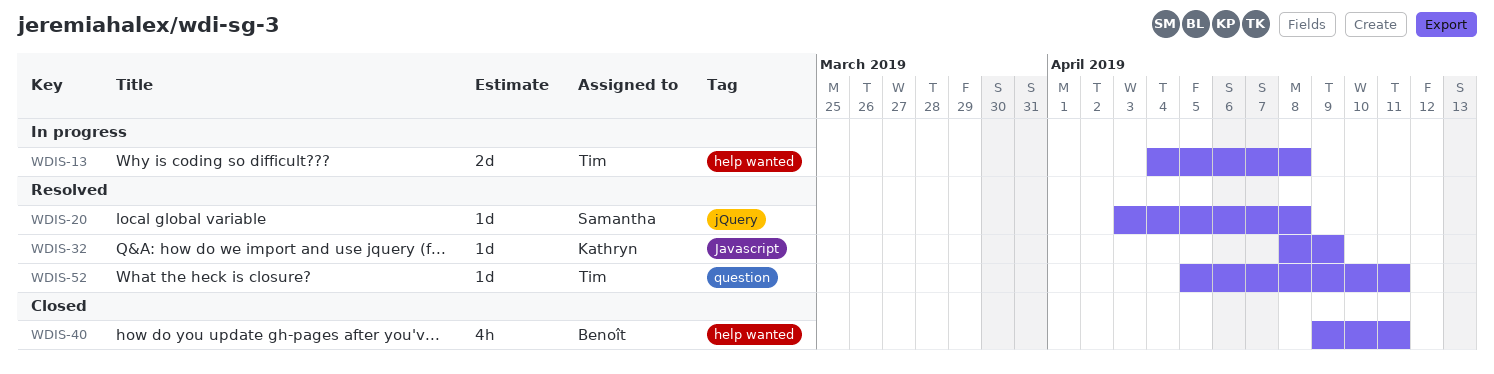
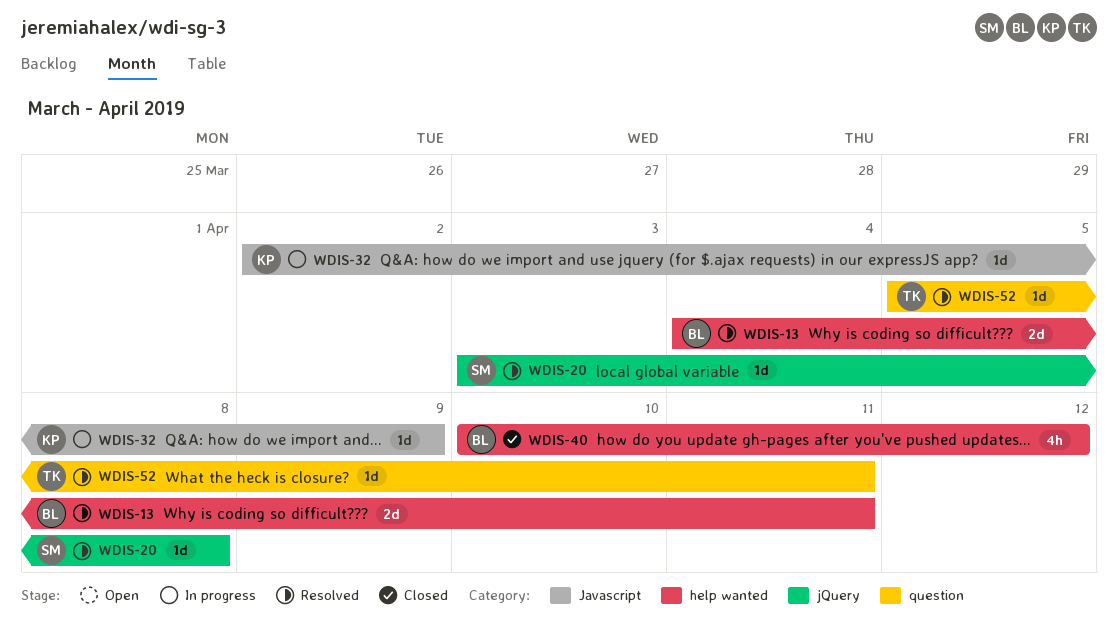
WDIS-13, status: In progress -> Resolved
WDIS-13, owner: Tim -> Benoît
WDIS-13, due: Apr 8 -> Apr 11
WDIS-32, status: Resolved -> In progress
WDIS-32, start: Apr 8 -> Apr 2
WDIS-40, start: Apr 9 -> Apr 10
WDIS-40, due: Apr 11 -> Apr 12

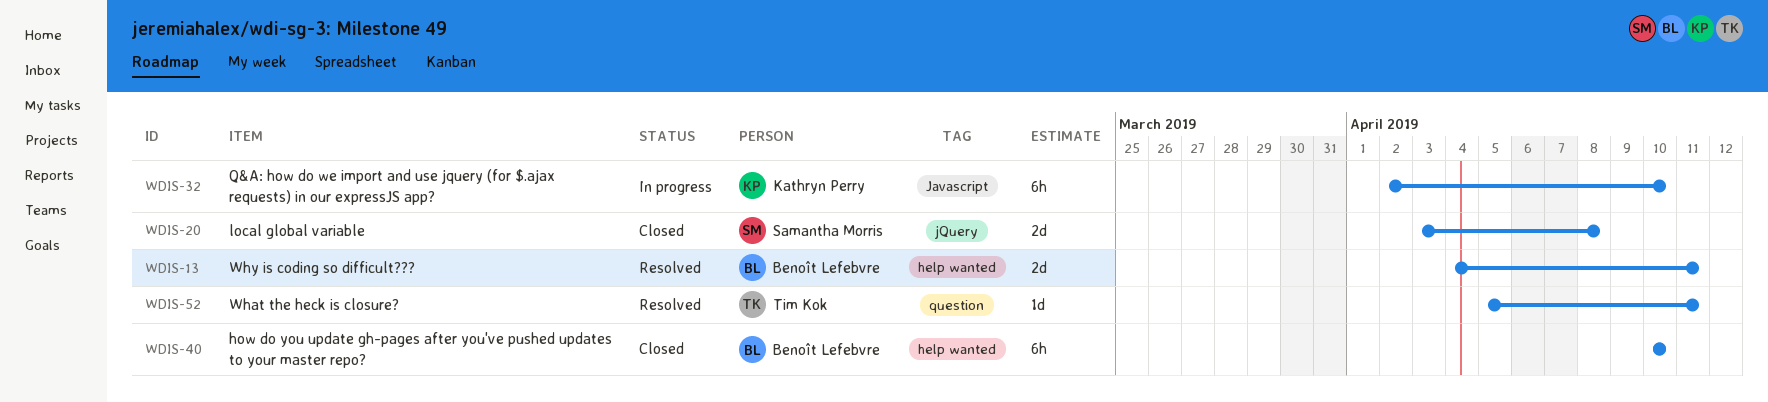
WDIS-20, status: Resolved -> Closed
WDIS-20, estimate: 1d -> 2d
WDIS-32, estimate: 1d -> 6h
WDIS-32, due: Apr 9 -> Apr 10
WDIS-40, estimate: 4h -> 6h
WDIS-40, due: Apr 12 -> Apr 10

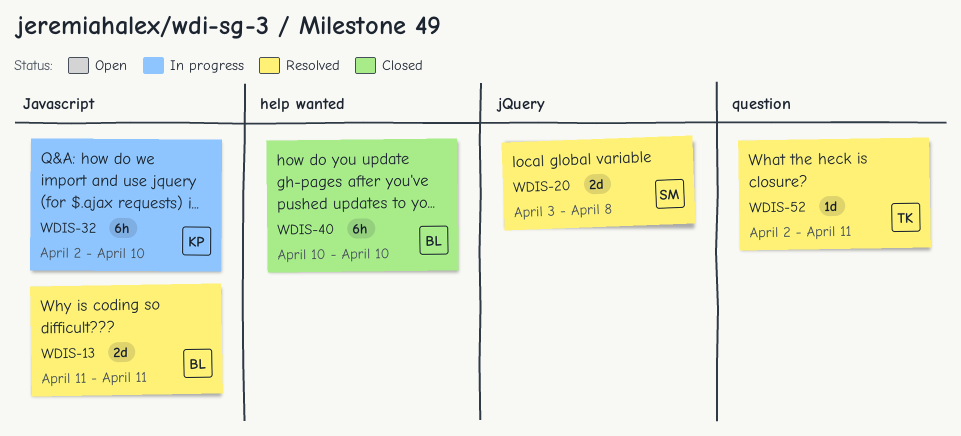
WDIS-13, label: help wanted -> Javascript
WDIS-13, start: Apr 4 -> Apr 11
WDIS-20, status: Closed -> Resolved
WDIS-52, start: Apr 5 -> Apr 2

